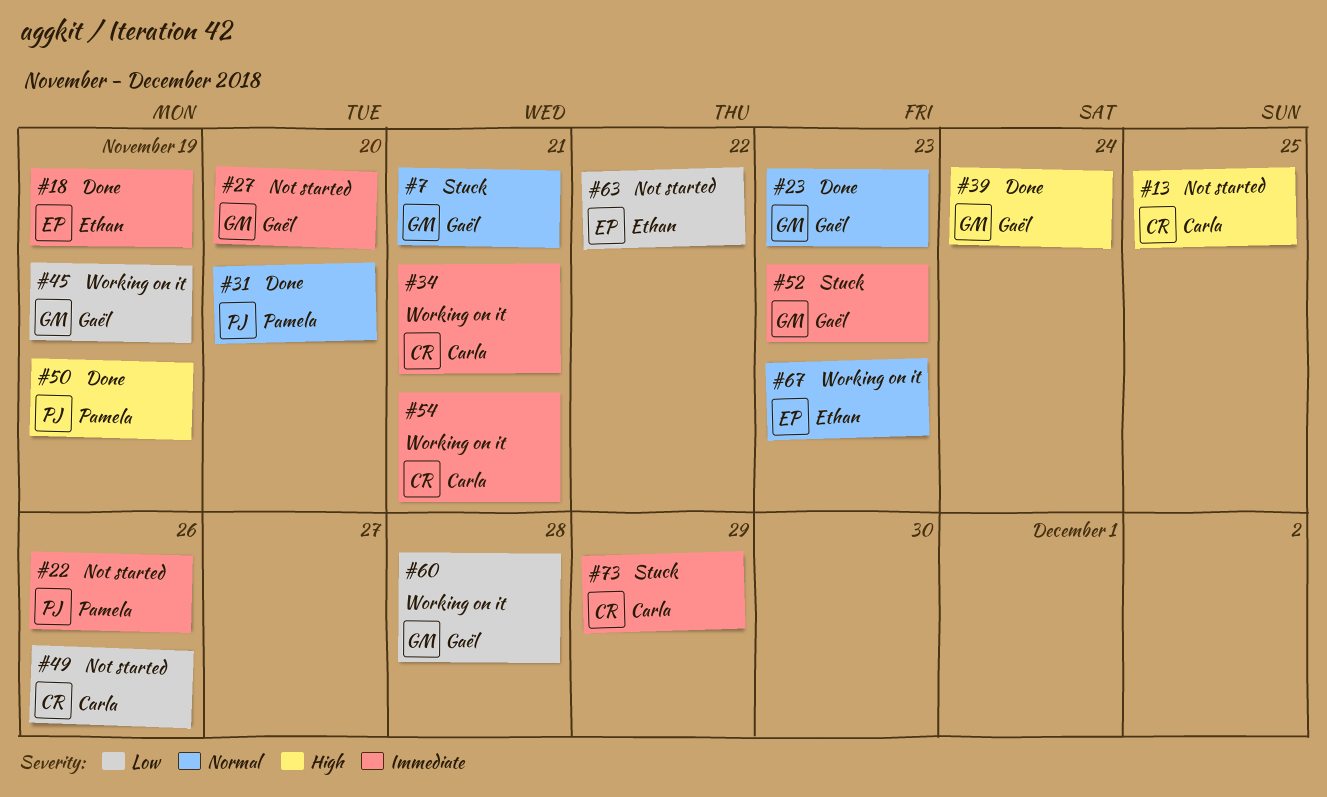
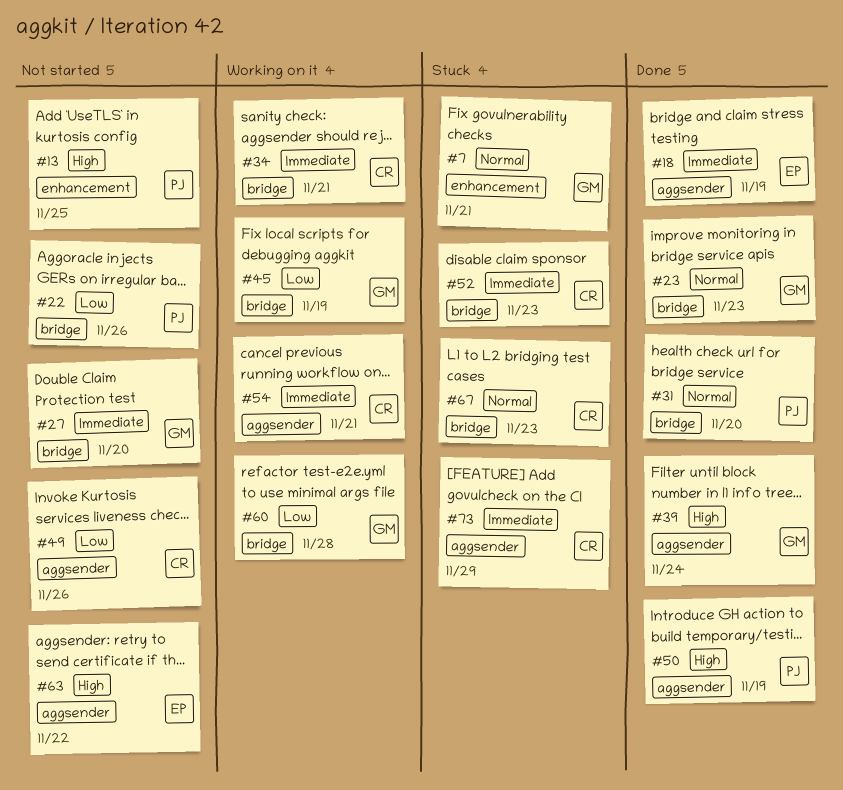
#13, owner: Carla -> Pamela
#22, priority: Immediate -> Low
#52, owner: Gaël -> Carla
#63, priority: Low -> High
#67, status: Working on it -> Stuck
#67, owner: Ethan -> Carla

